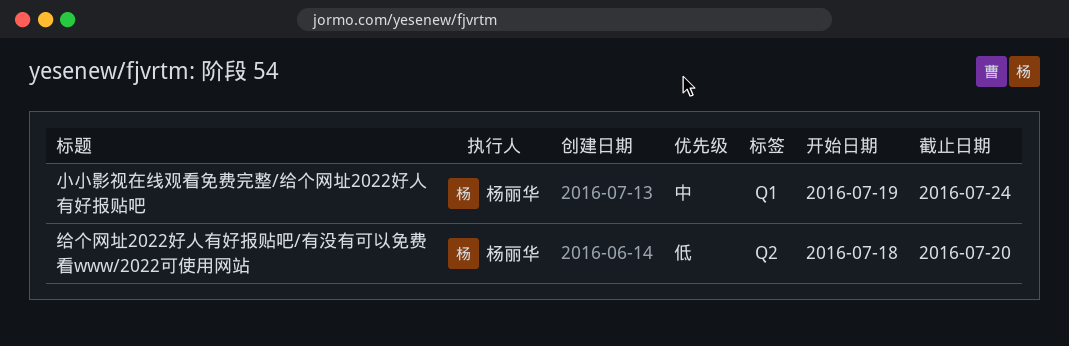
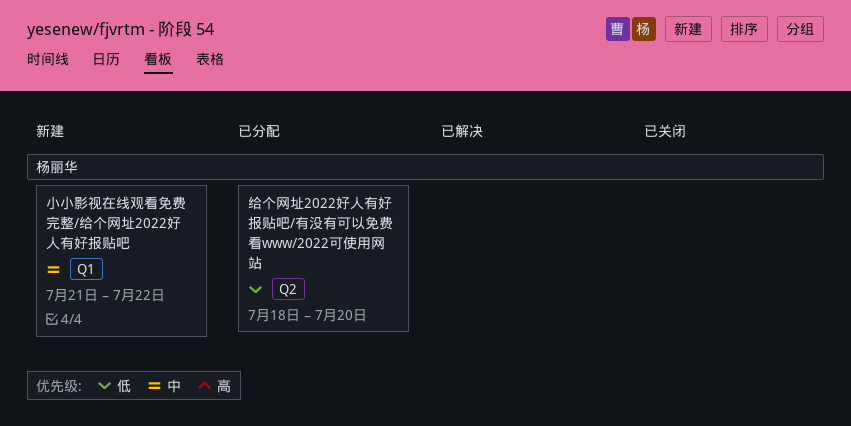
小小影视在线观看免费完整/给个网址2022好人有好报贴吧, start: Jul 19 -> Jul 21
小小影视在线观看免费完整/给个网址2022好人有好报贴吧, due: Jul 24 -> Jul 22

